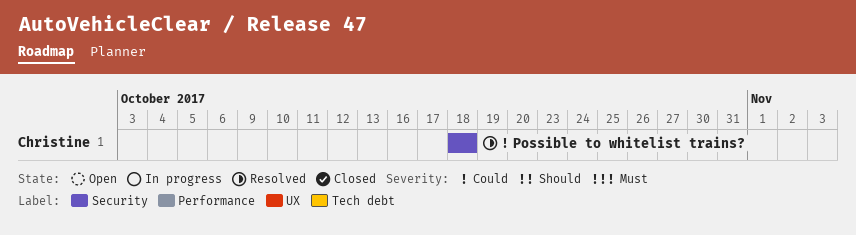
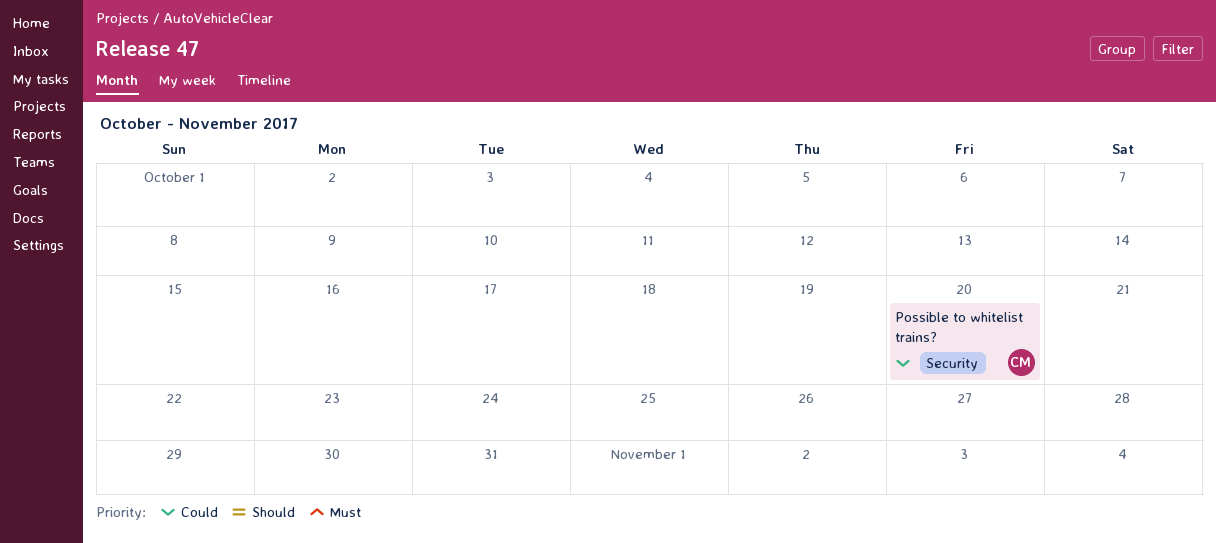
Possible to whitelist trains?, due: Oct 18 -> Oct 20

